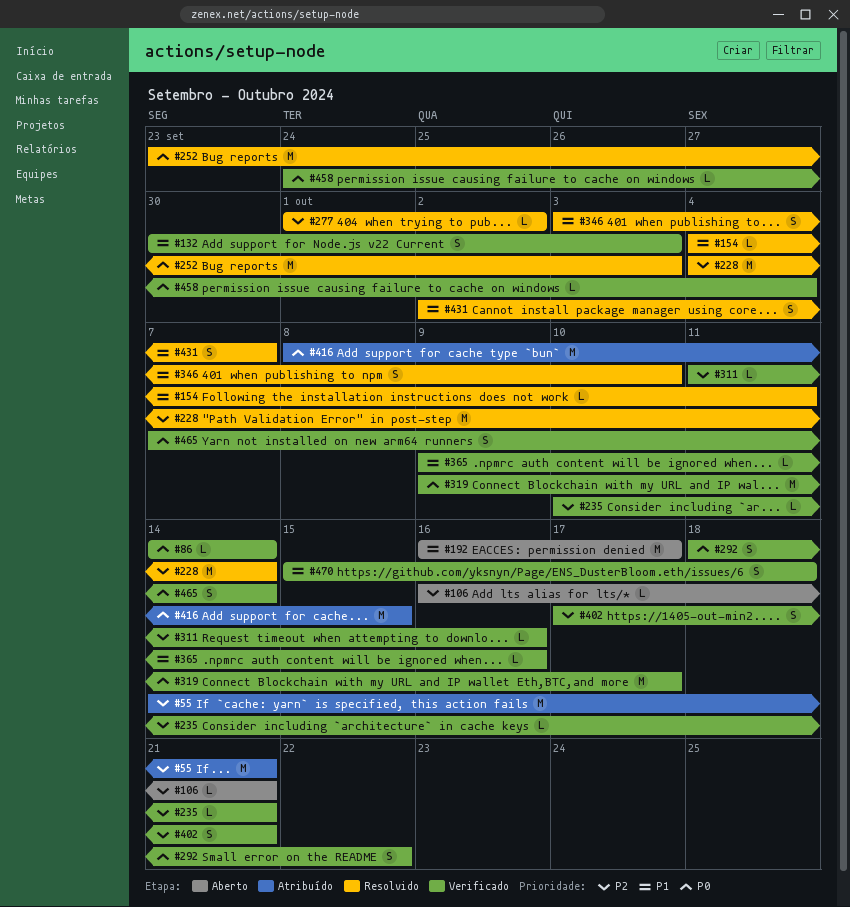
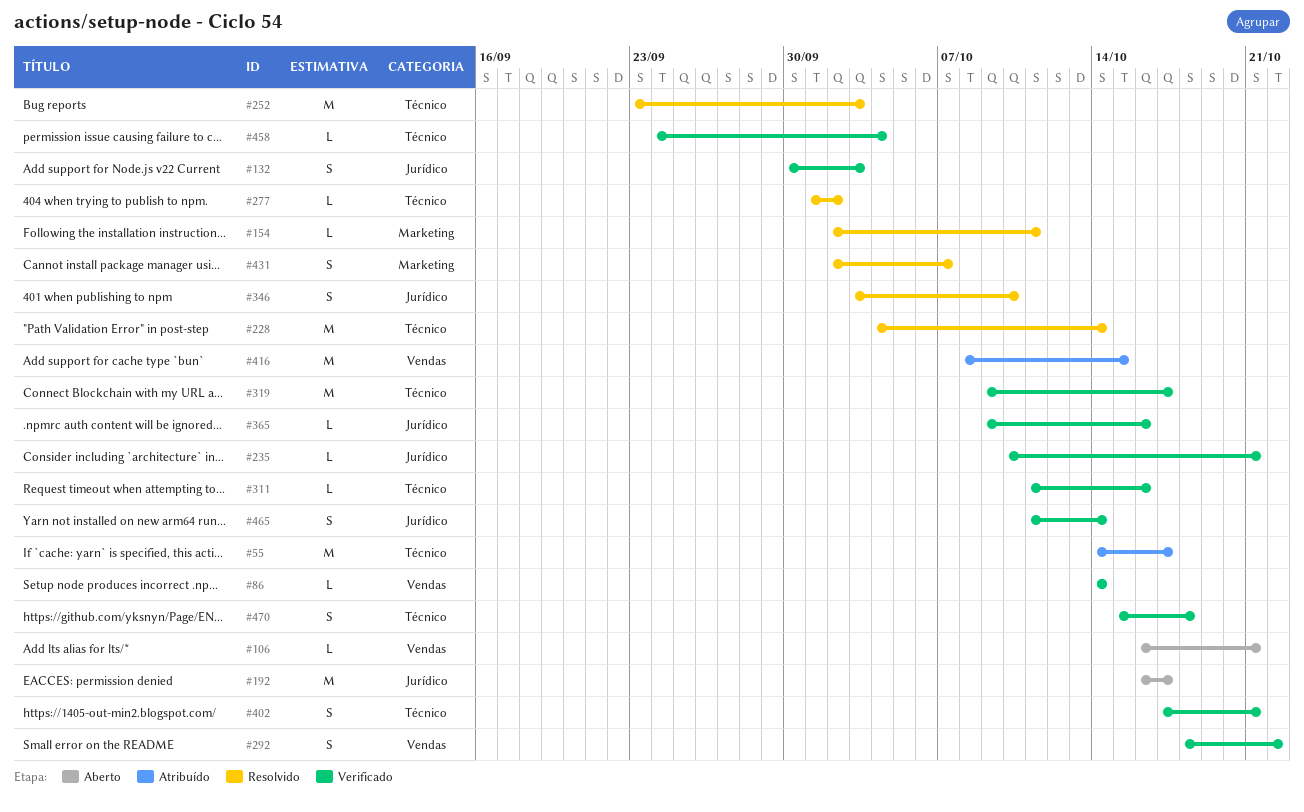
#55, due: Oct 21 -> Oct 17
#154, start: Oct 4 -> Oct 2
#465, start: Oct 7 -> Oct 11

